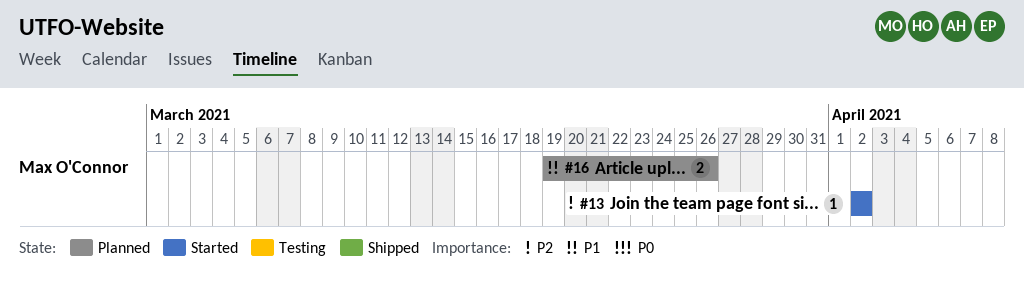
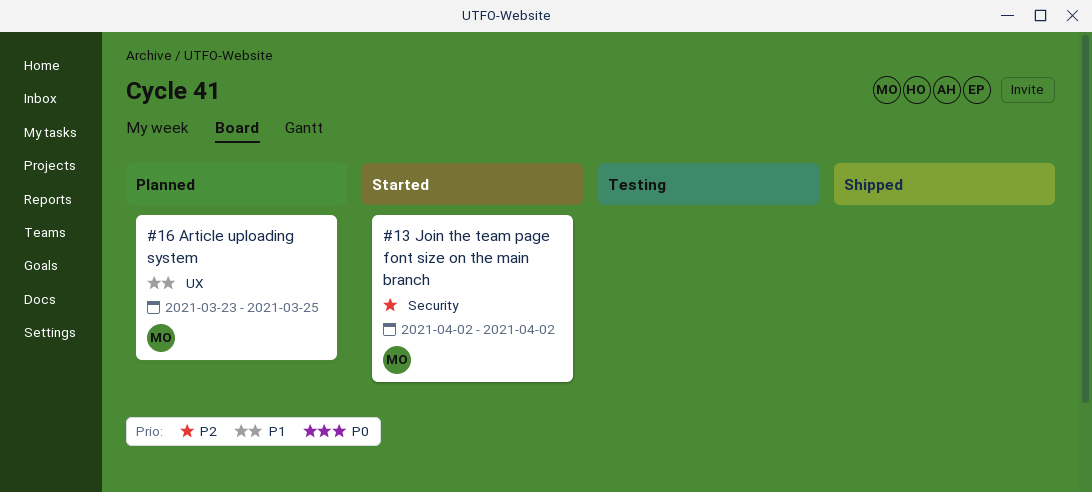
#16, start: Mar 19 -> Mar 23
#16, due: Mar 26 -> Mar 25

